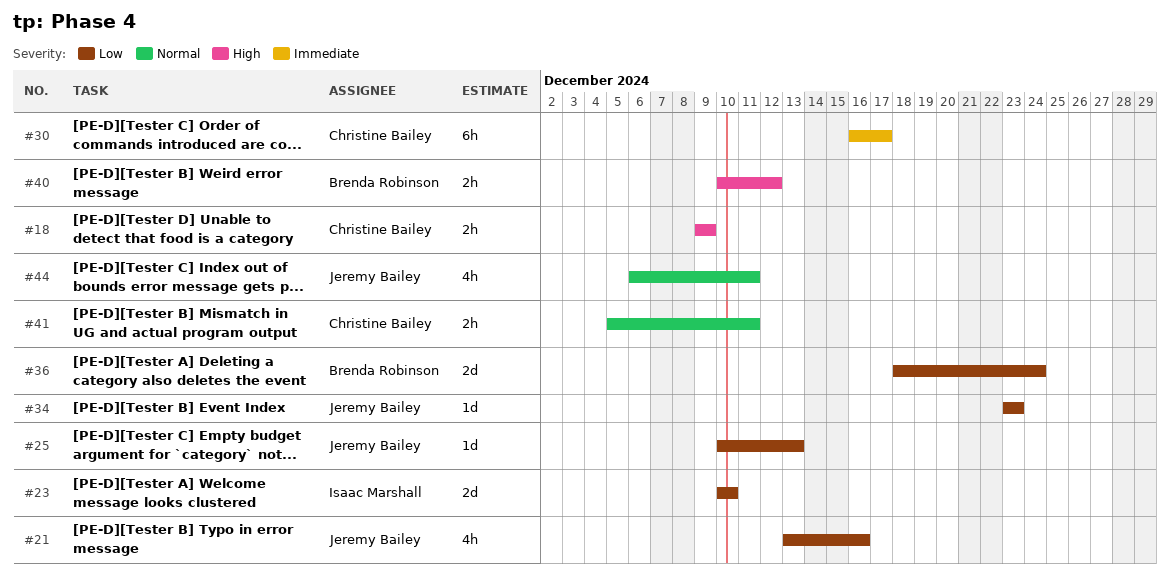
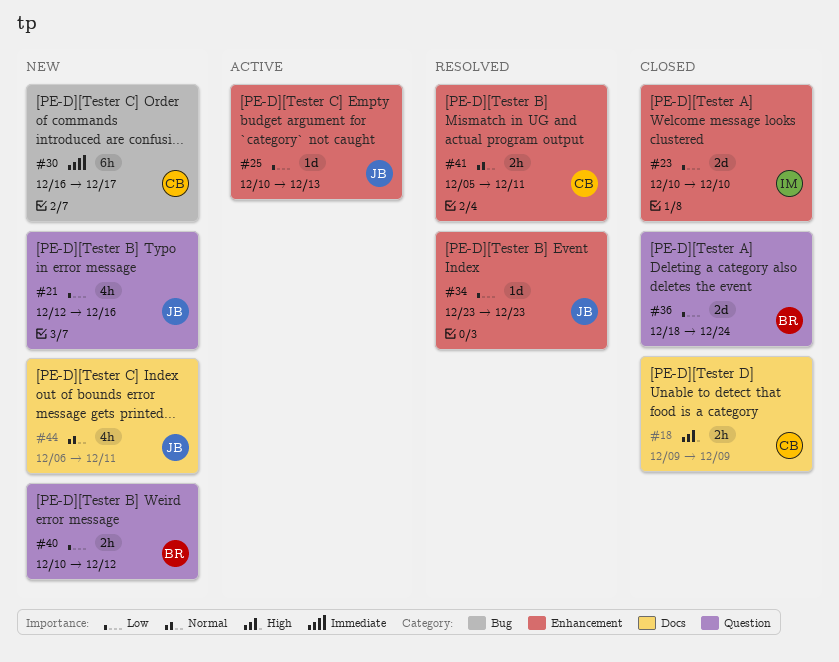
#21, start: Dec 13 -> Dec 12
#40, priority: High -> Low

